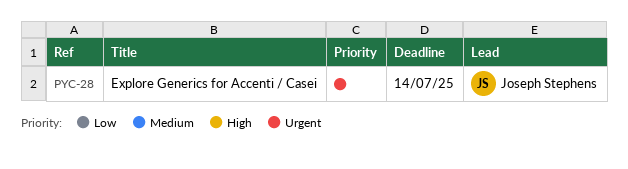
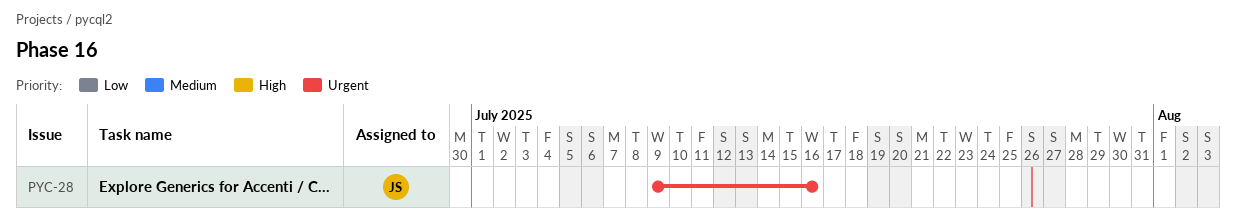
PYC-28, due: Jul 14 -> Jul 16

